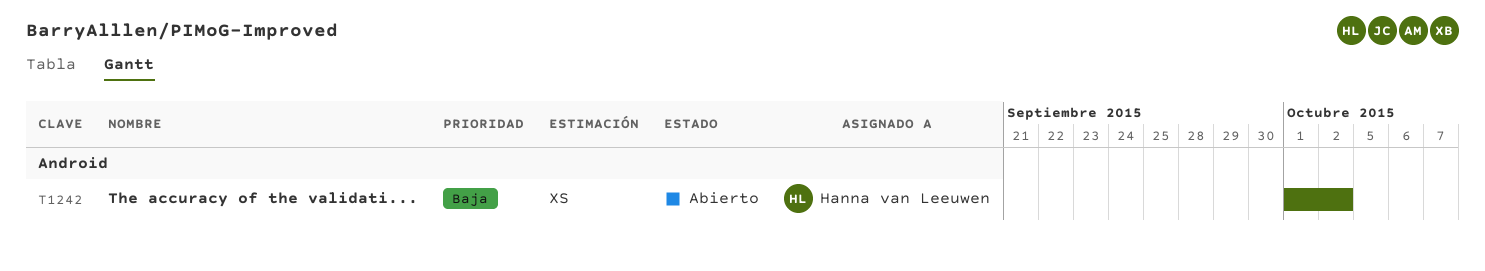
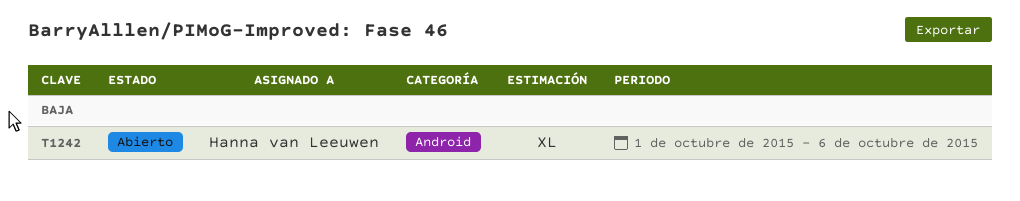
T1242, estimate: XS -> XL
T1242, due: Oct 2 -> Oct 6

